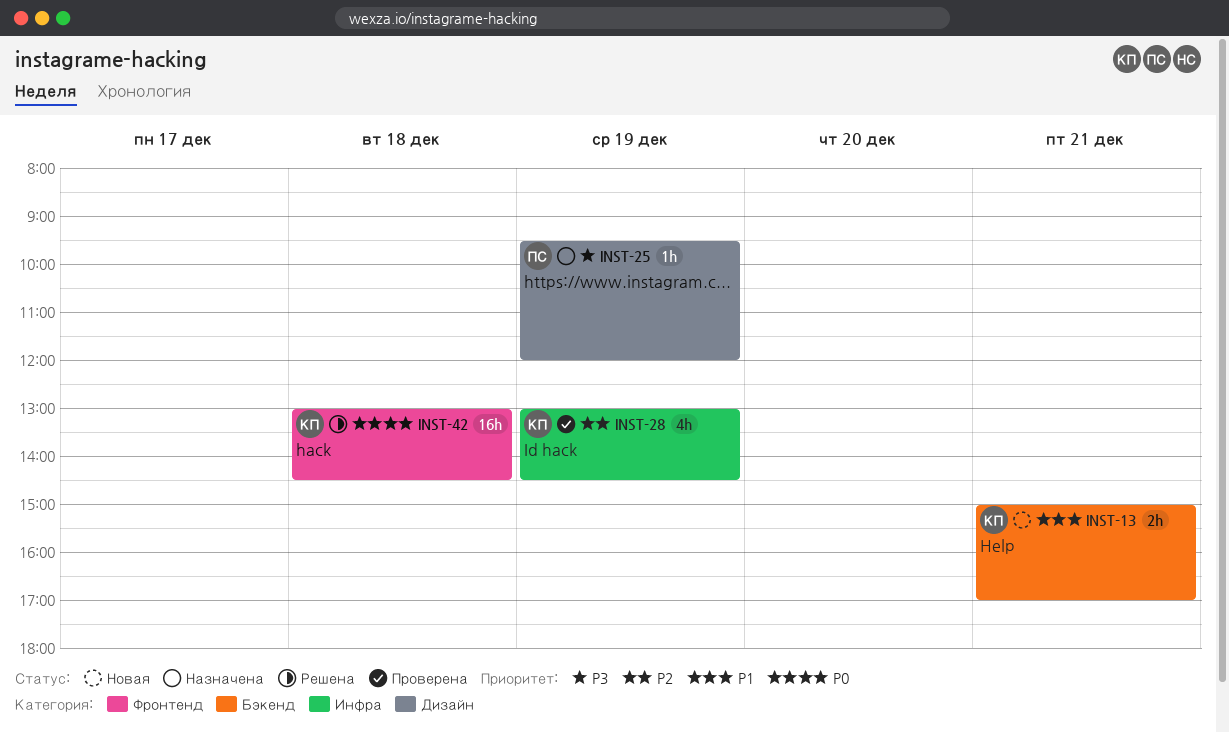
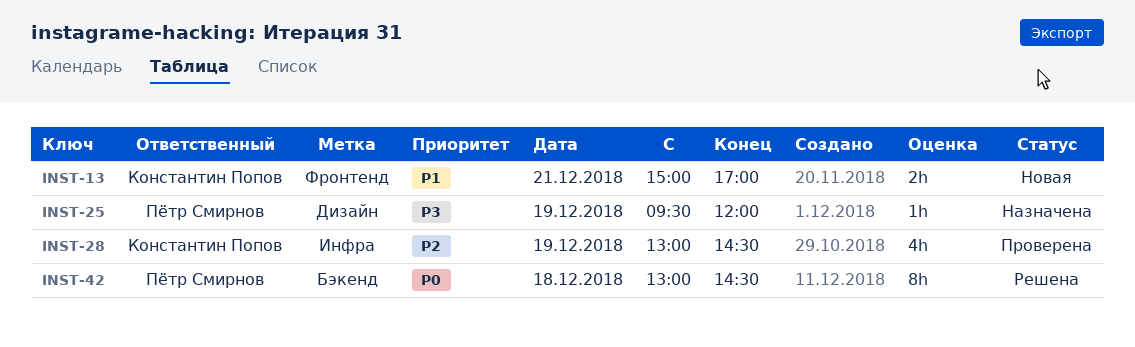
INST-13, label: Бэкенд -> Фронтенд
INST-42, owner: Константин Попов -> Пётр Смирнов
INST-42, label: Фронтенд -> Бэкенд
INST-42, estimate: 16h -> 8h

